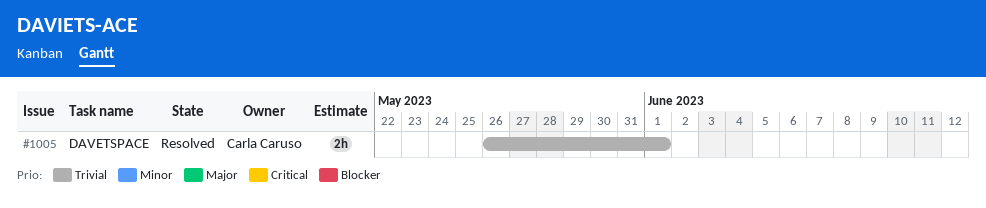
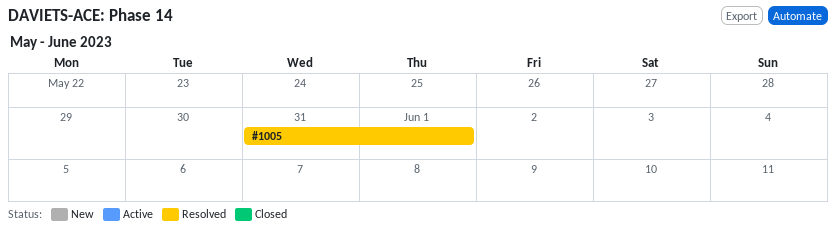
#1005, start: May 26 -> May 31

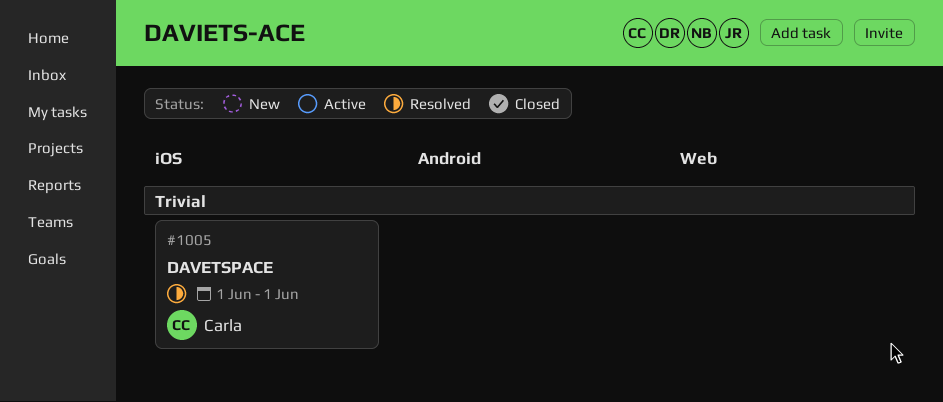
#1005, start: May 31 -> Jun 1

